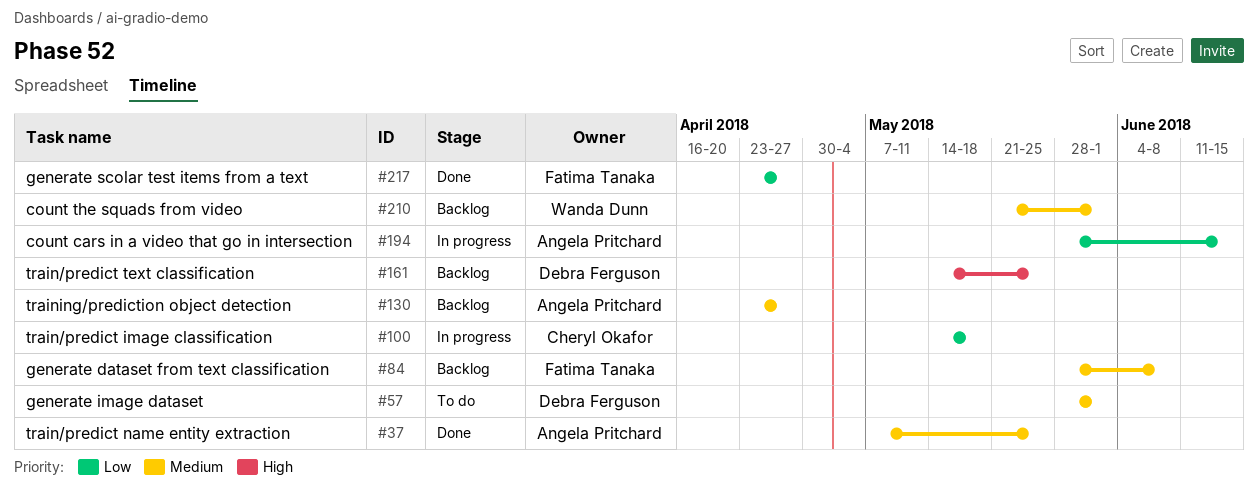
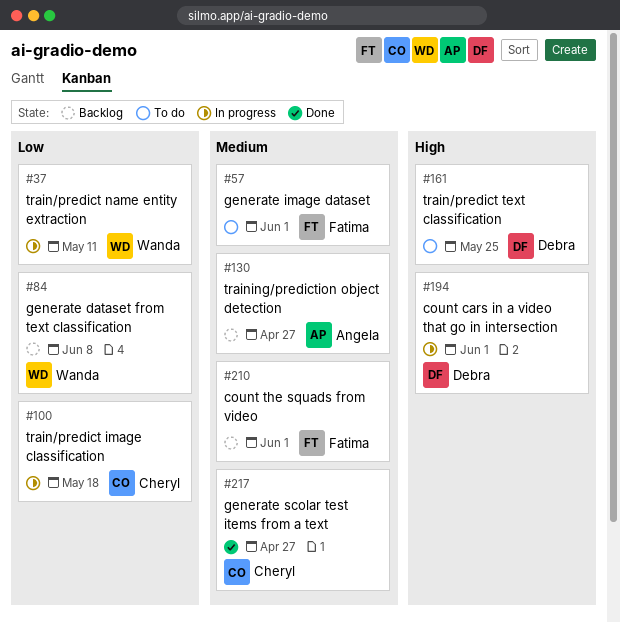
#37, status: Done -> In progress
#37, owner: Angela Pritchard -> Wanda Dunn
#37, priority: Medium -> Low
#37, due: May 25 -> May 11
#57, owner: Debra Ferguson -> Fatima Tanaka
#84, owner: Fatima Tanaka -> Wanda Dunn
#84, priority: Medium -> Low
#161, status: Backlog -> To do
#194, owner: Angela Pritchard -> Debra Ferguson
#194, priority: Low -> High
#194, due: Jun 15 -> Jun 1
#210, owner: Wanda Dunn -> Fatima Tanaka
#217, owner: Fatima Tanaka -> Cheryl Okafor
#217, priority: Low -> Medium

